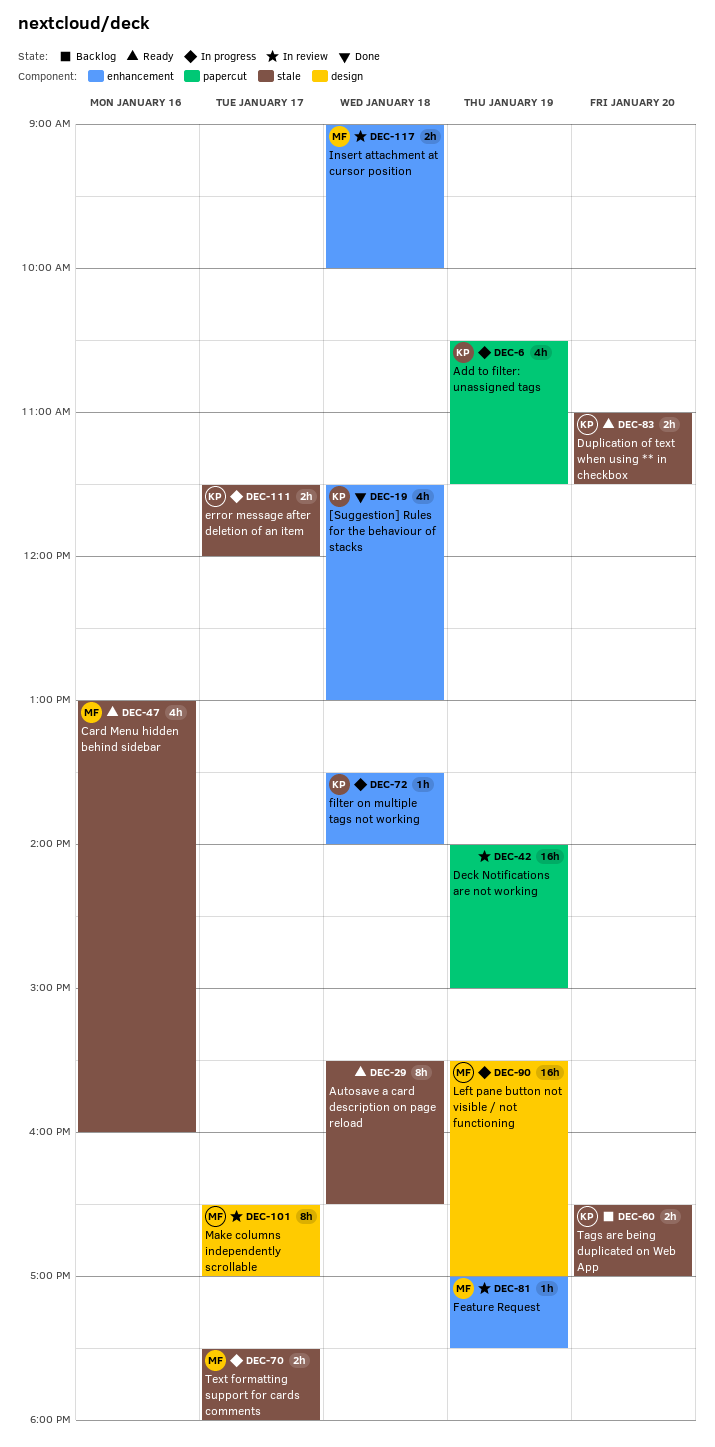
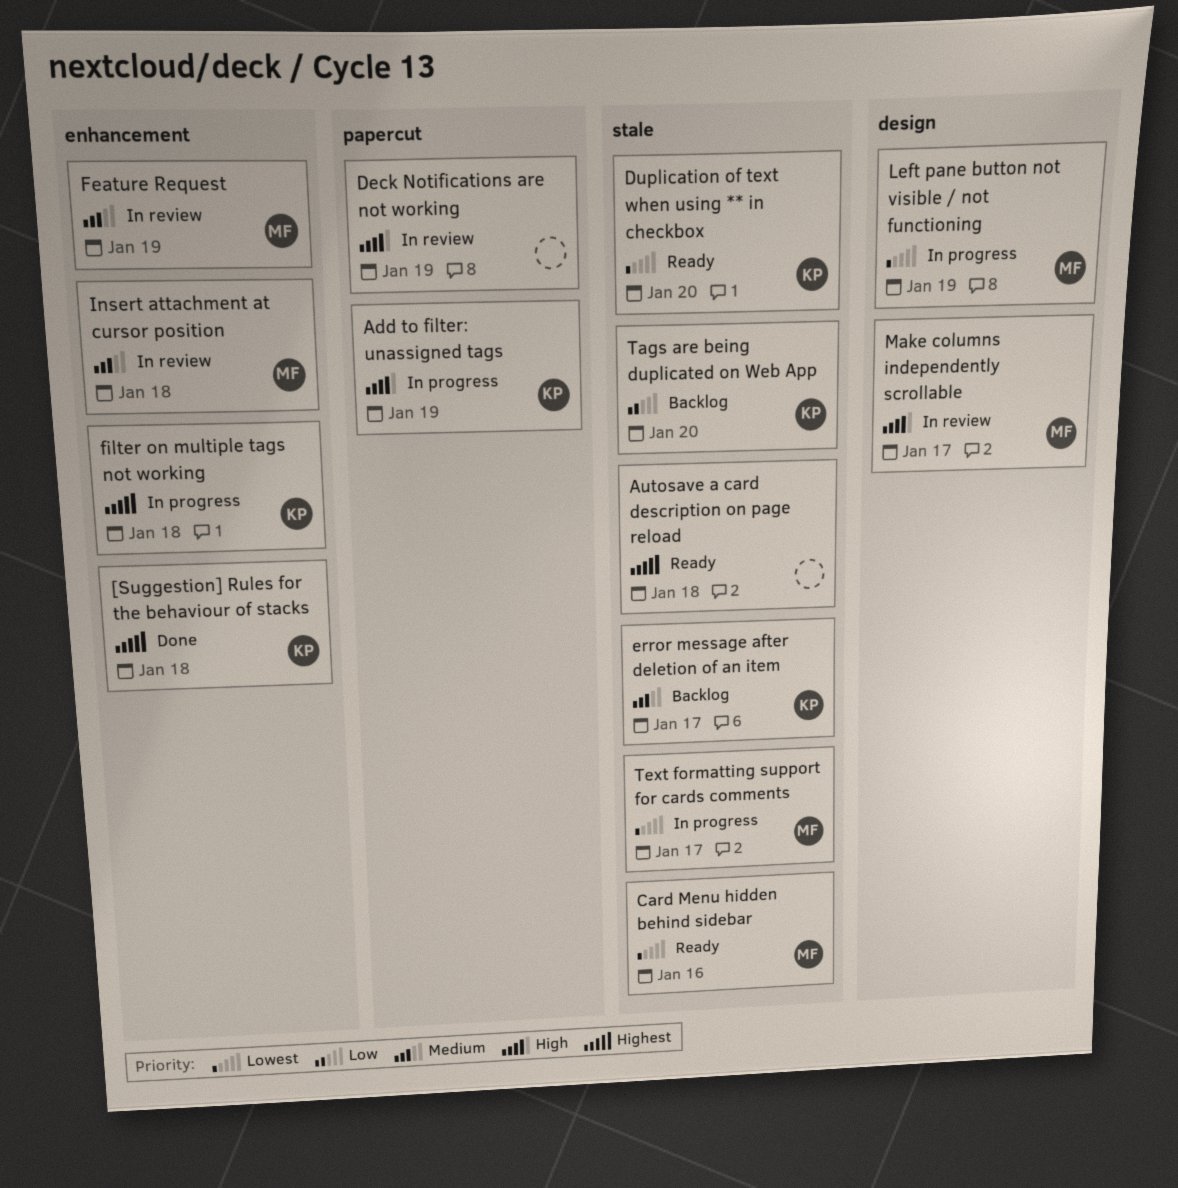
error message after deletion of an item, status: In progress -> Backlog

